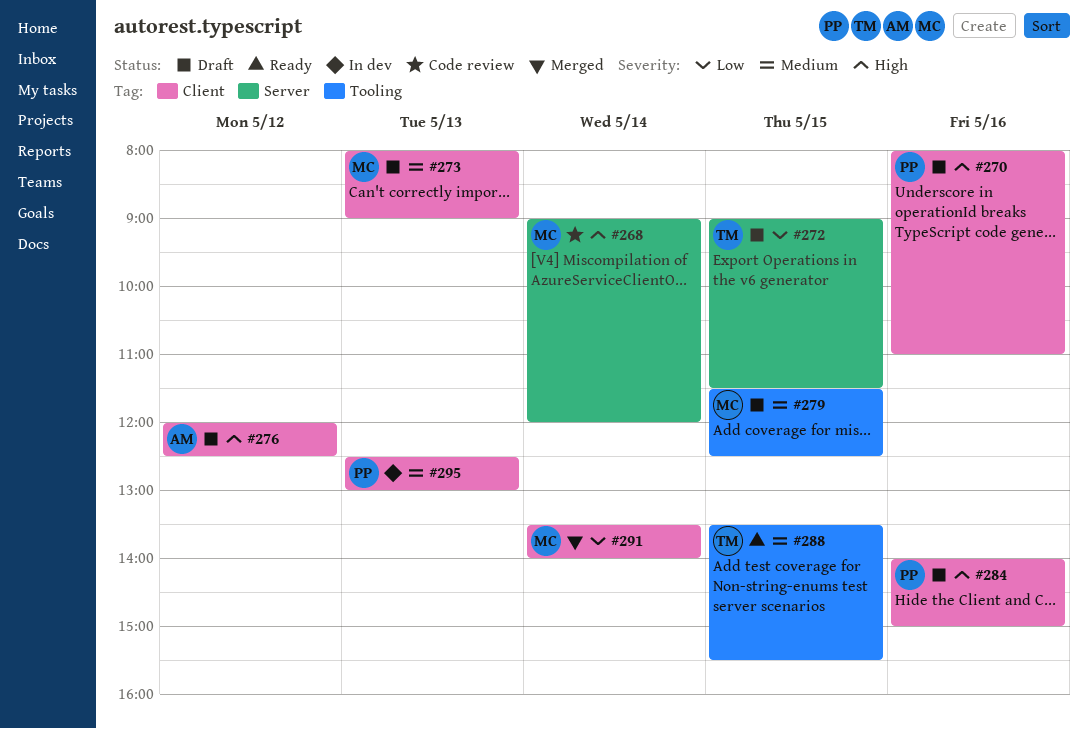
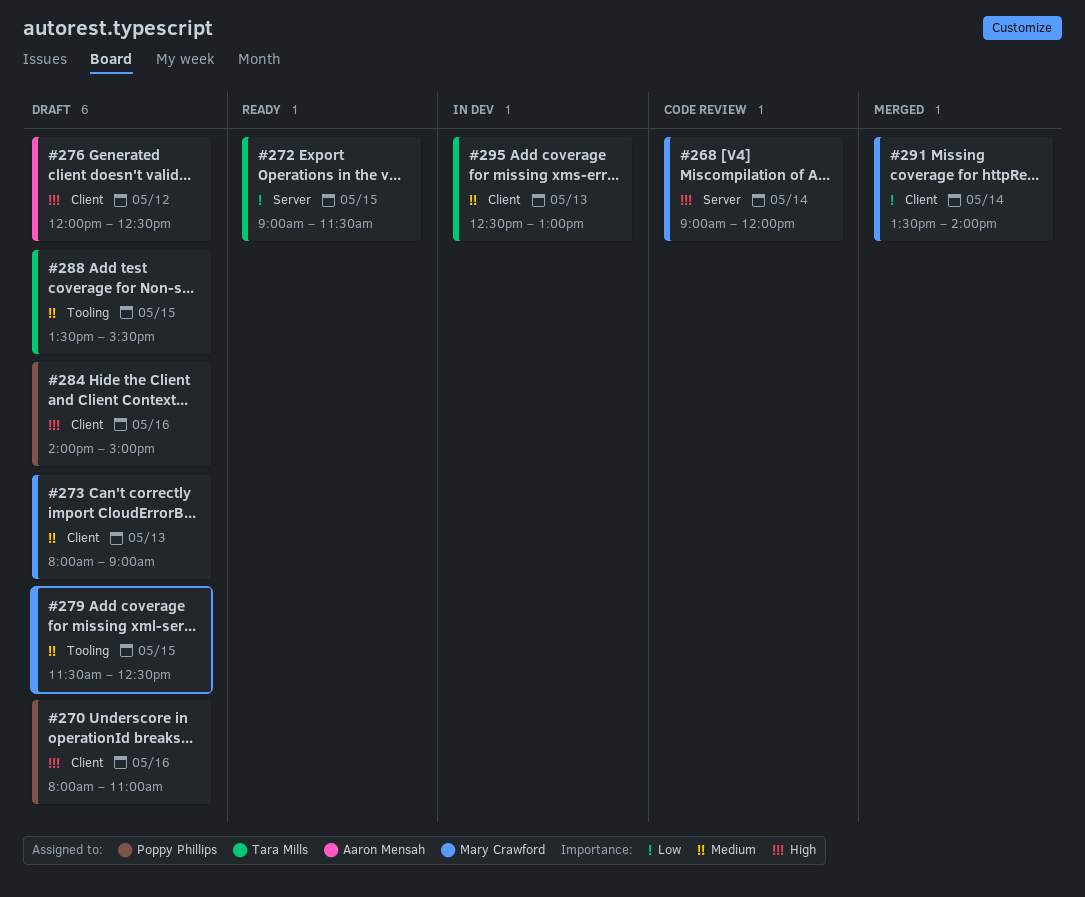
#272, status: Draft -> Ready
#288, status: Ready -> Draft
#295, owner: Poppy Phillips -> Tara Mills

